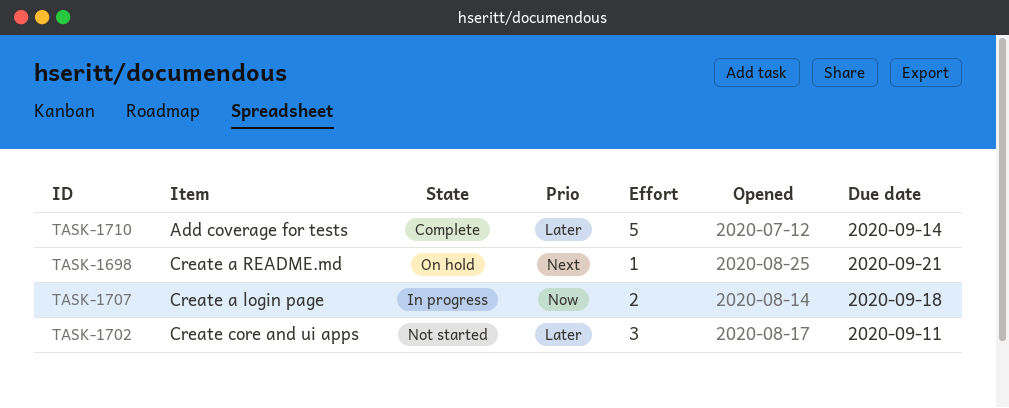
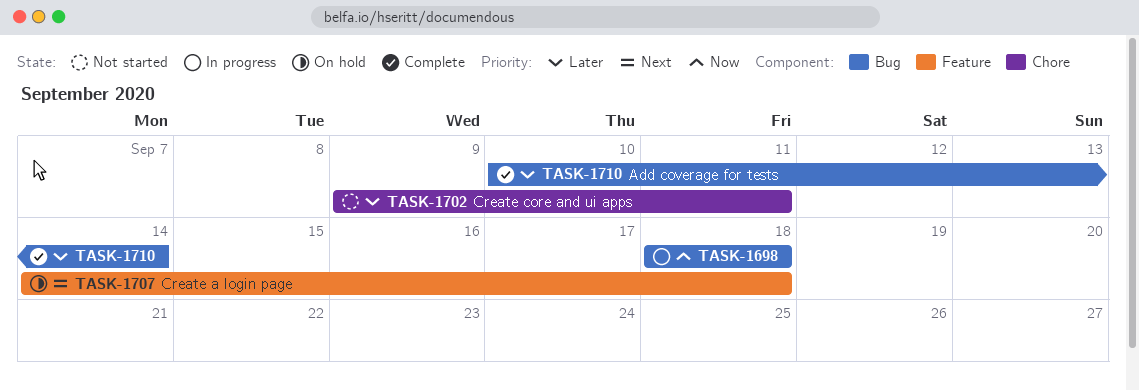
TASK-1698, status: On hold -> In progress
TASK-1698, priority: Next -> Now
TASK-1698, due: Sep 21 -> Sep 18
TASK-1707, status: In progress -> On hold
TASK-1707, priority: Now -> Next

